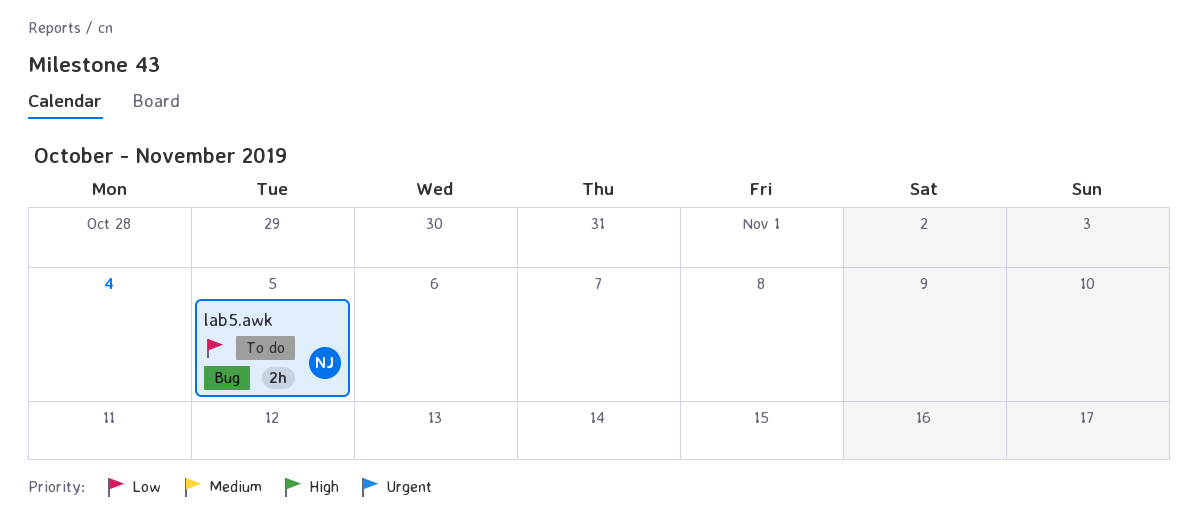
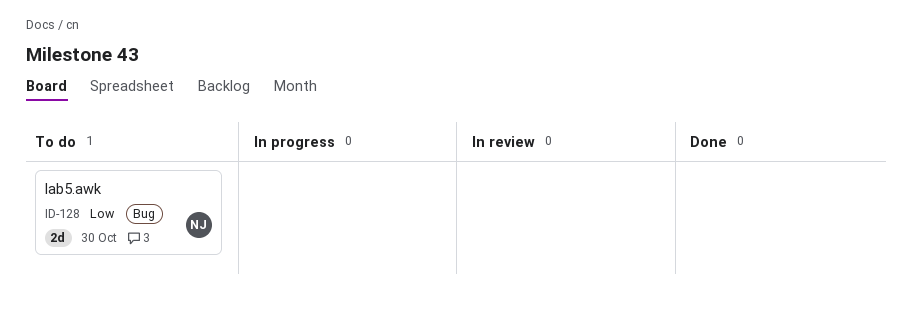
lab5.awk, estimate: 2h -> 2d
lab5.awk, due: Nov 5 -> Oct 30

